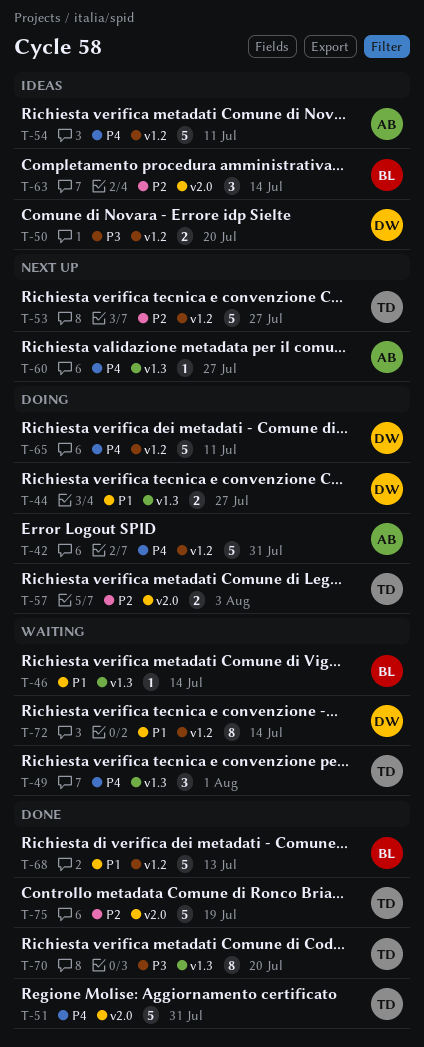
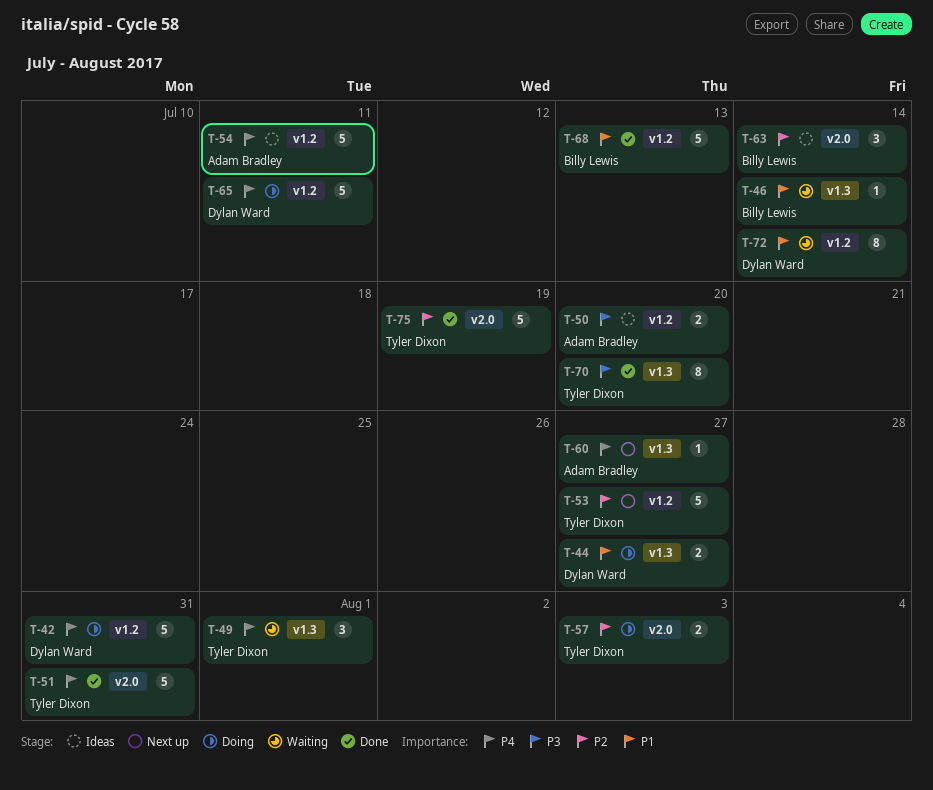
T-42, owner: Adam Bradley -> Dylan Ward
T-50, owner: Dylan Ward -> Adam Bradley

